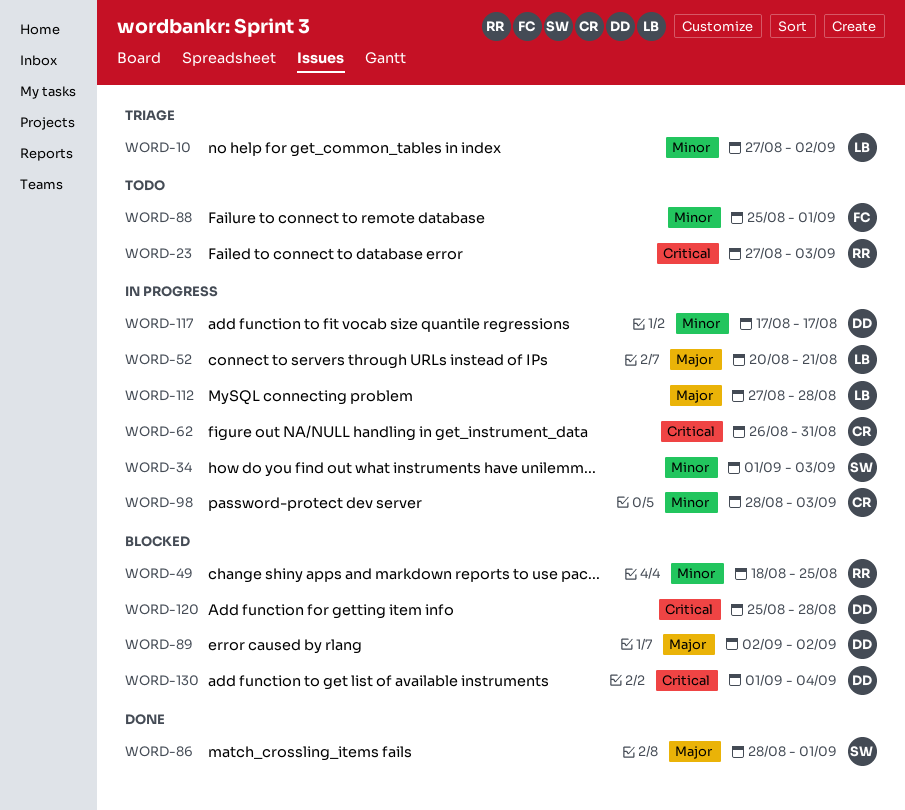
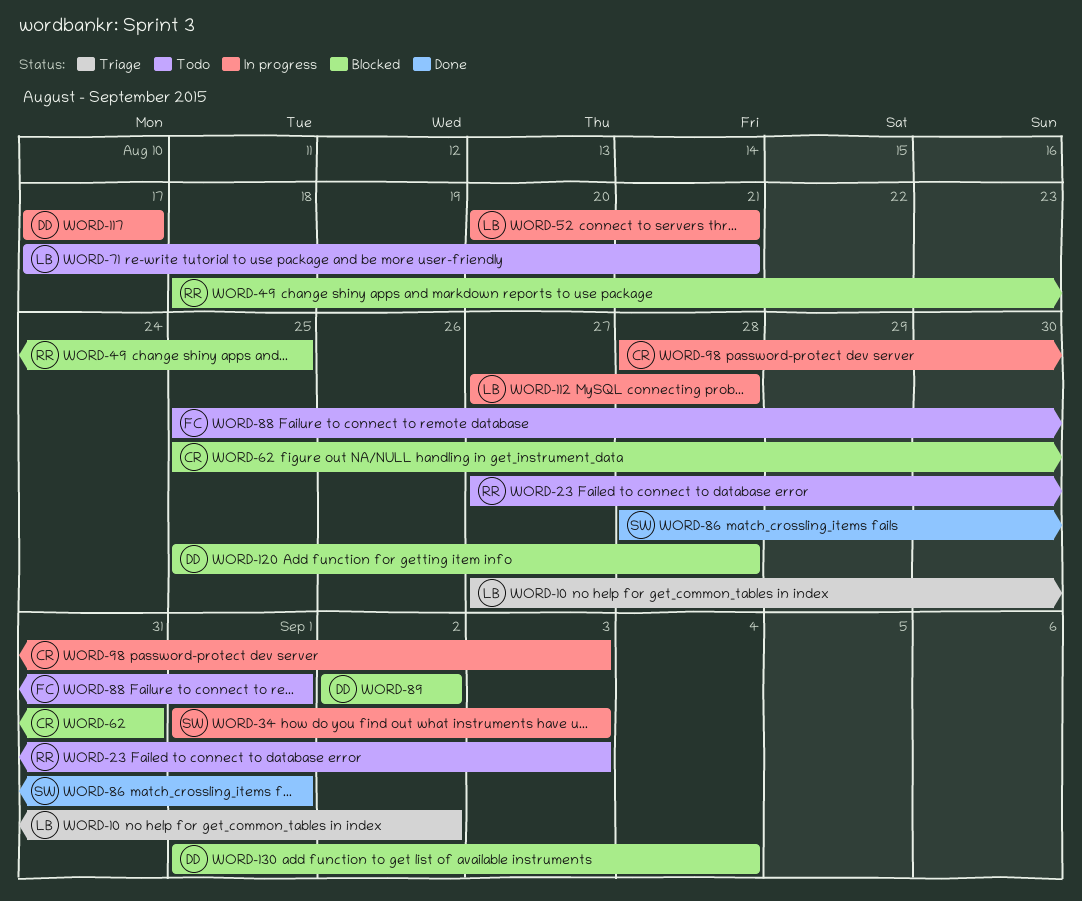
WORD-62, status: In progress -> Blocked
WORD-62, start: Aug 26 -> Aug 25
WORD-71: none -> present

